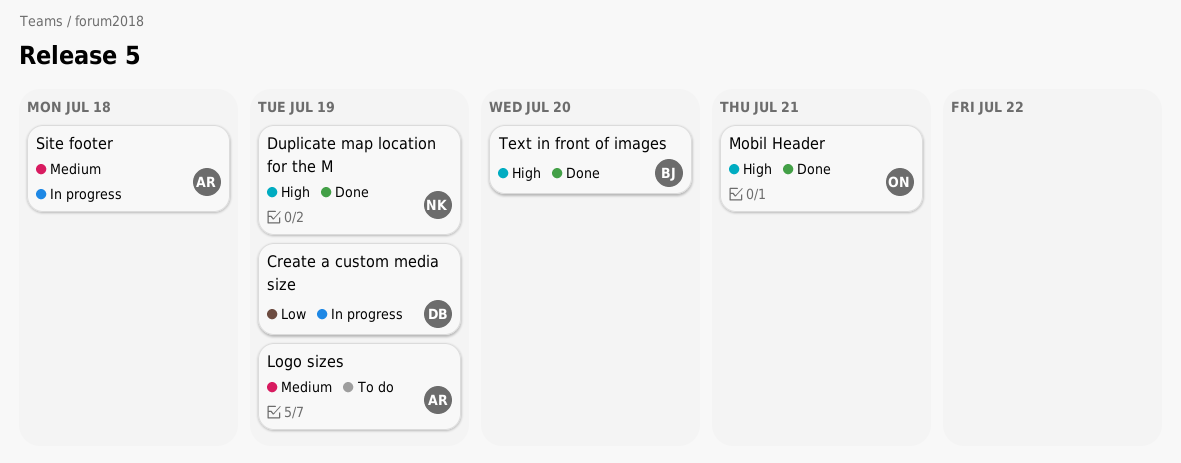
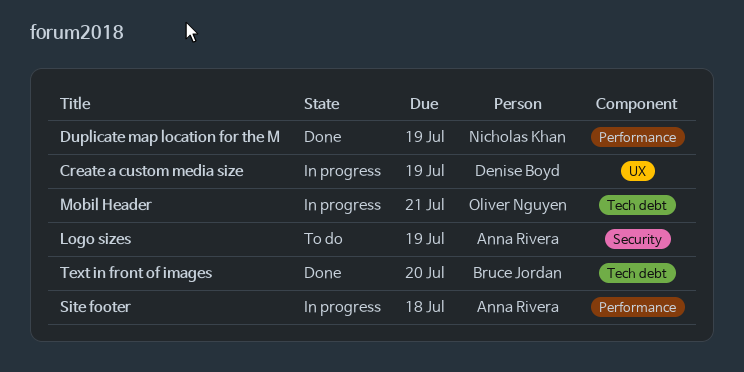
Mobil Header, status: Done -> In progress

